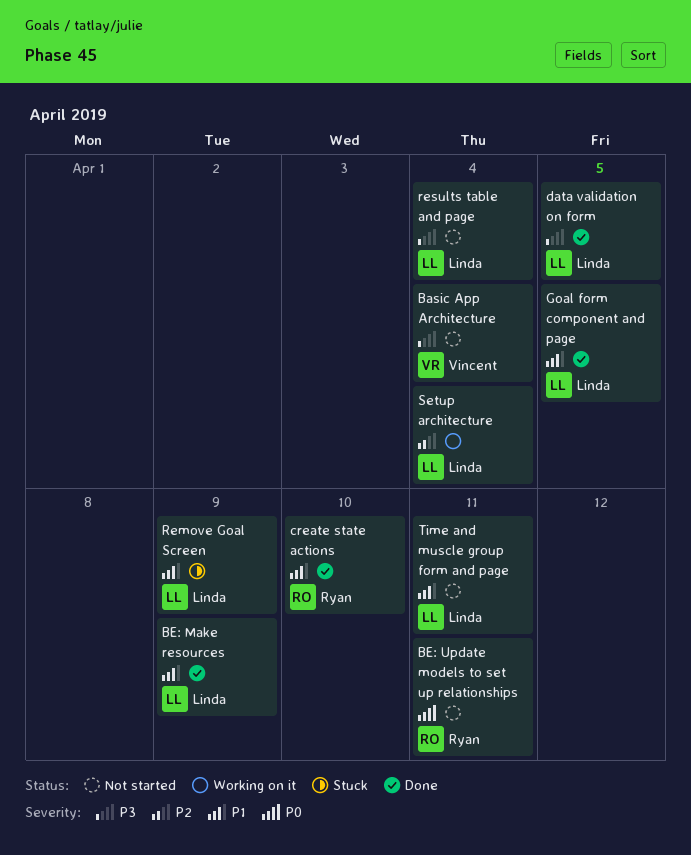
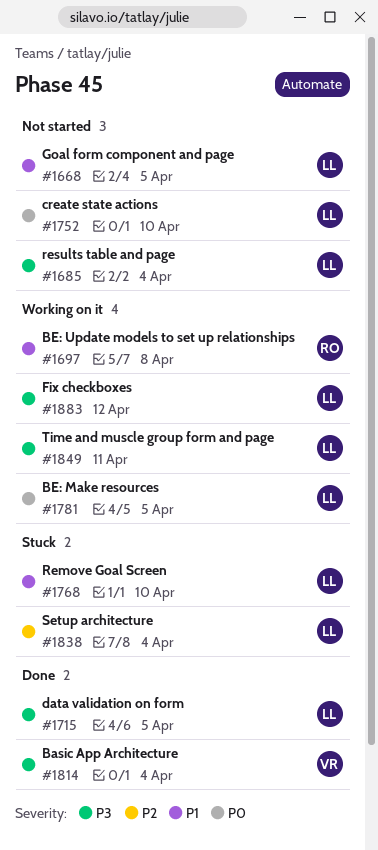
Basic App Architecture, status: Not started -> Done
BE: Make resources, status: Done -> Working on it
BE: Make resources, priority: P1 -> P0
BE: Make resources, due: Apr 9 -> Apr 5
BE: Update models to set up relationships, status: Not started -> Working on it
BE: Update models to set up relationships, priority: P0 -> P1
BE: Update models to set up relationships, due: Apr 11 -> Apr 8
create state actions, status: Done -> Not started
create state actions, owner: Ryan -> Linda
create state actions, priority: P1 -> P0
Fix checkboxes: none -> present
Goal form component and page, status: Done -> Not started
Remove Goal Screen, due: Apr 9 -> Apr 10
Setup architecture, status: Working on it -> Stuck
Time and muscle group form and page, status: Not started -> Working on it
Time and muscle group form and page, priority: P1 -> P3

